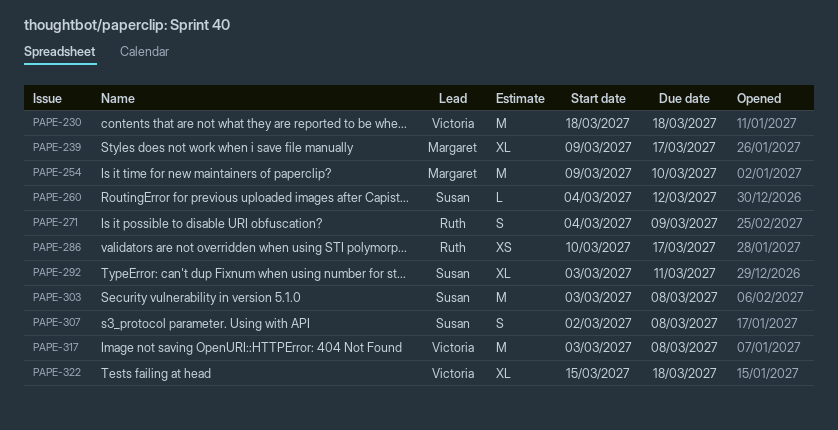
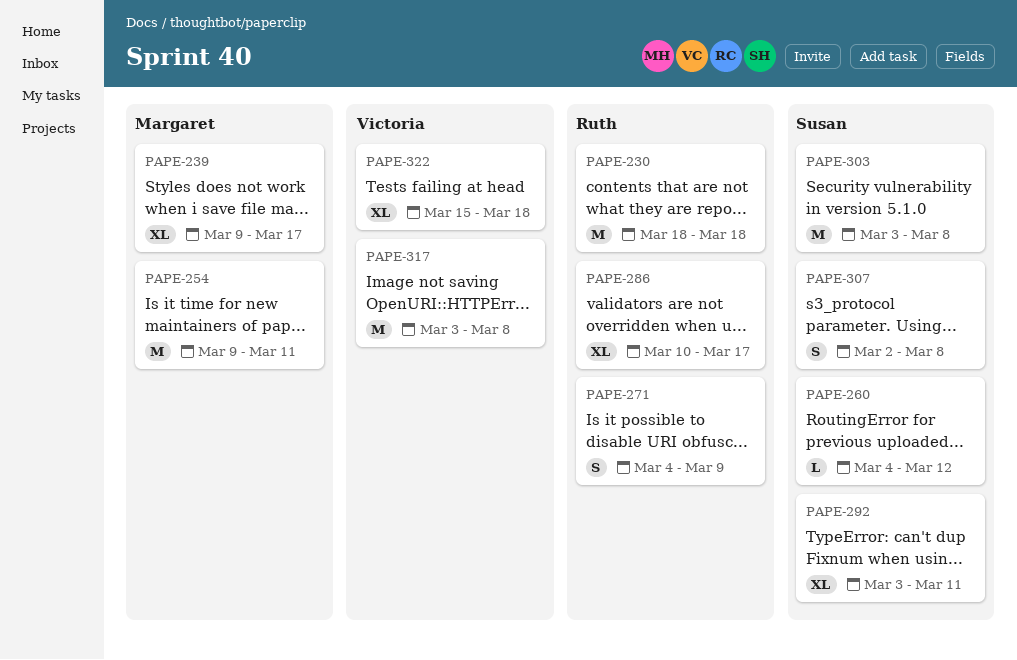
PAPE-230, owner: Victoria -> Ruth
PAPE-254, due: Mar 10 -> Mar 11
PAPE-286, estimate: XS -> XL

